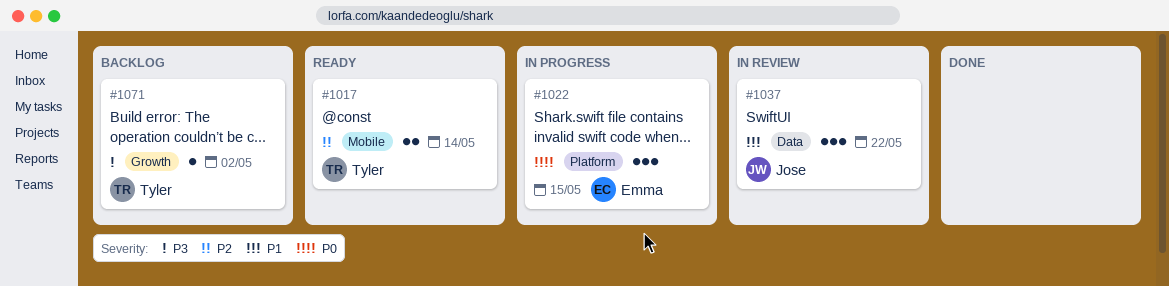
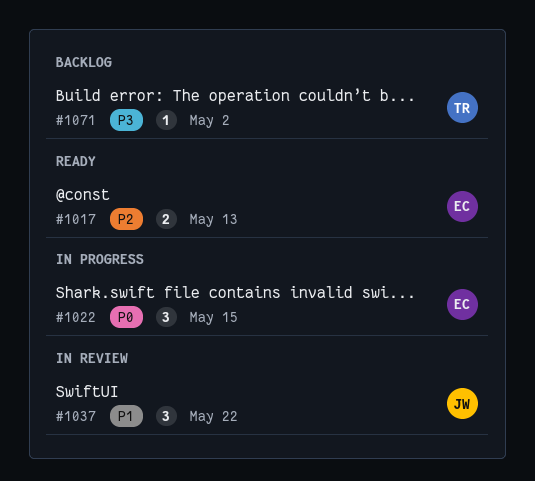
#1017, owner: Tyler -> Emma
#1017, due: May 14 -> May 13

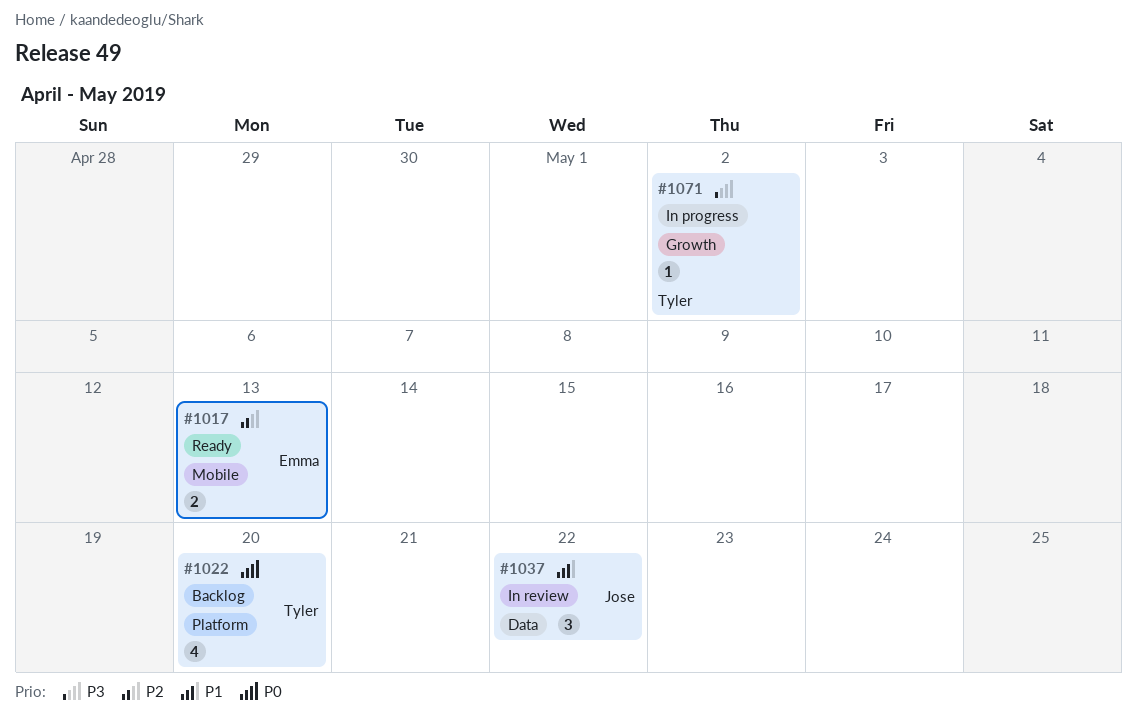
#1022, status: In progress -> Backlog
#1022, owner: Emma -> Tyler
#1022, estimate: 3 -> 4
#1022, due: May 15 -> May 20
#1071, status: Backlog -> In progress

